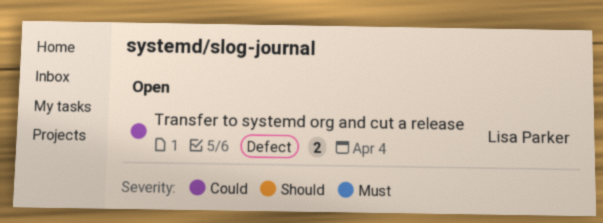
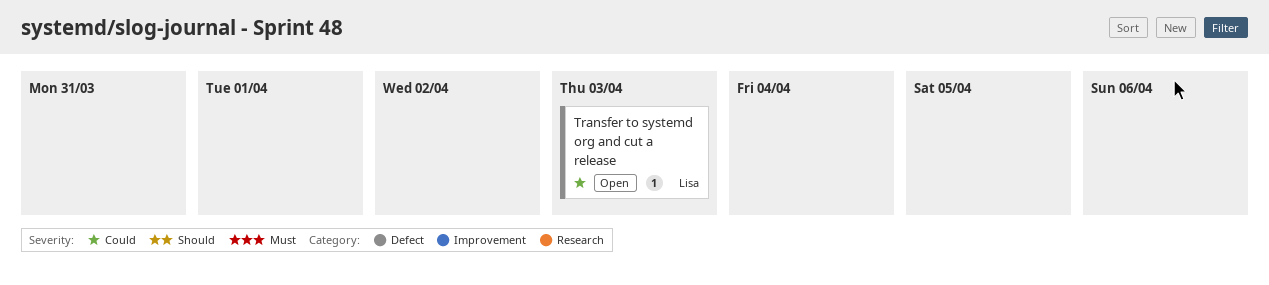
Transfer to systemd org and cut a release, estimate: 2 -> 1
Transfer to systemd org and cut a release, due: Apr 4 -> Apr 3

